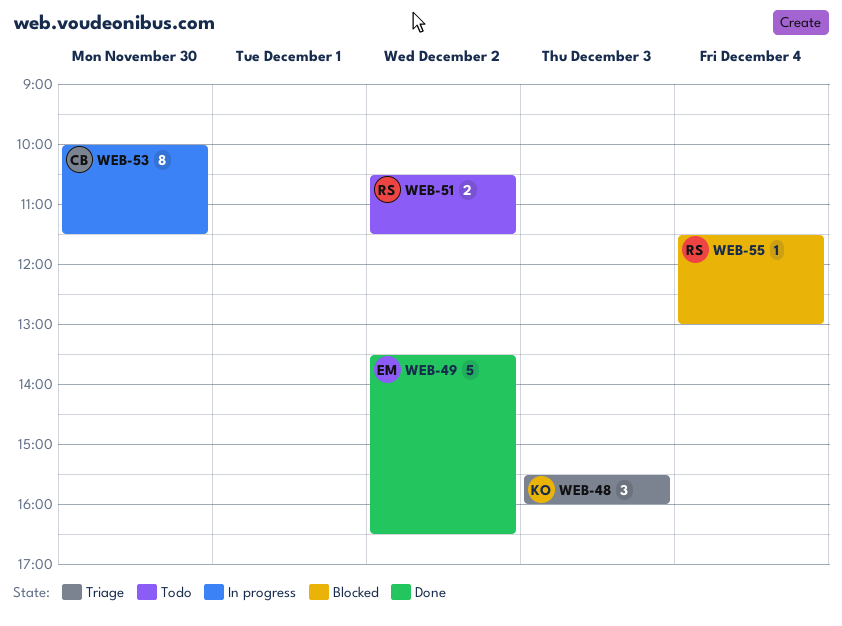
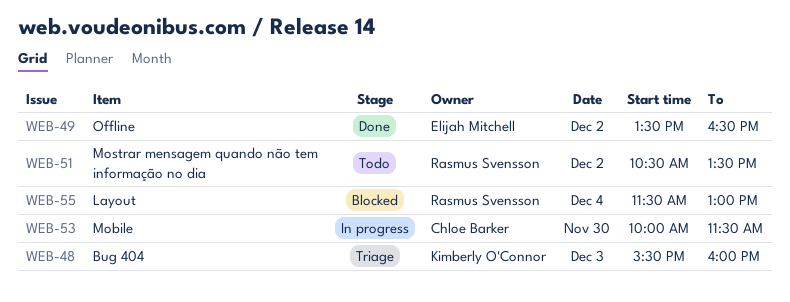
WEB-51, ends: 11:30 -> 13:30

